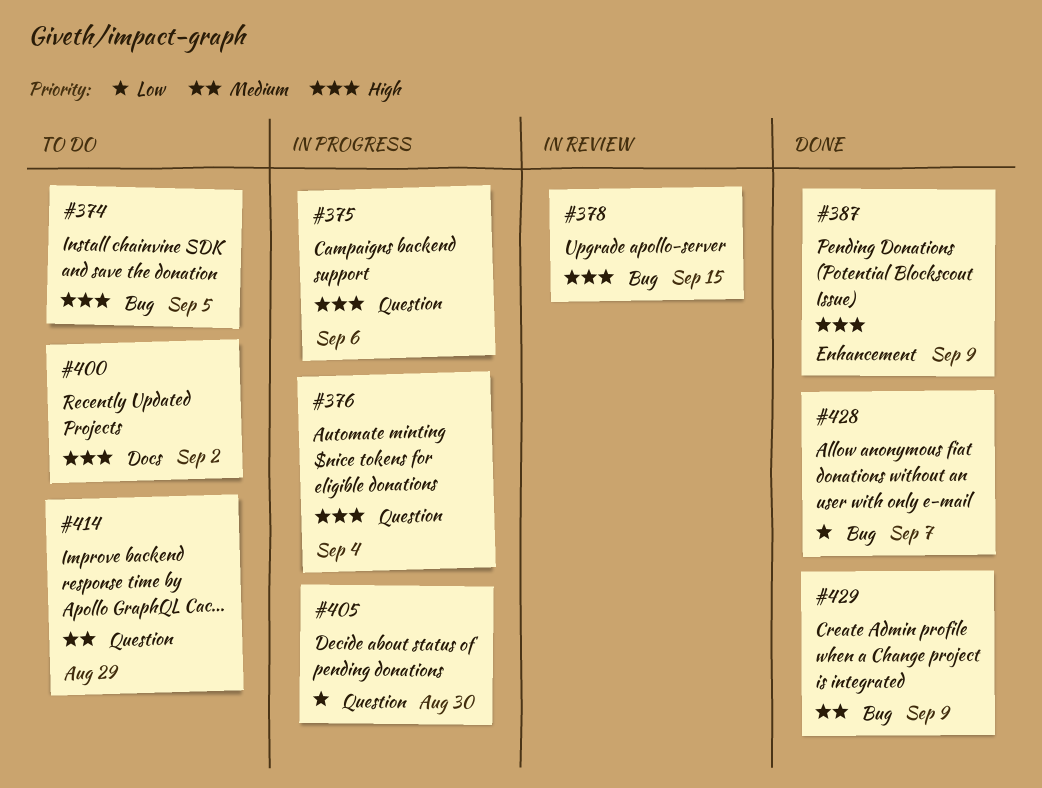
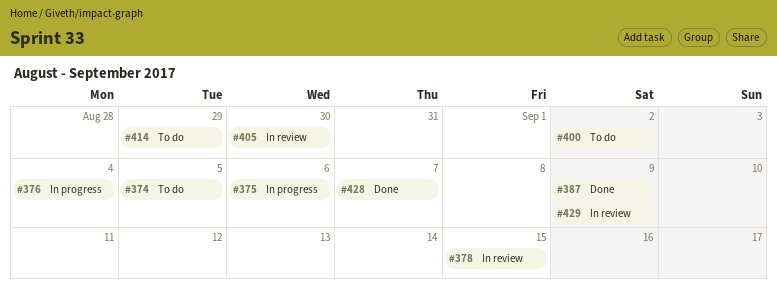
#405, status: In progress -> In review
#429, status: Done -> In review

